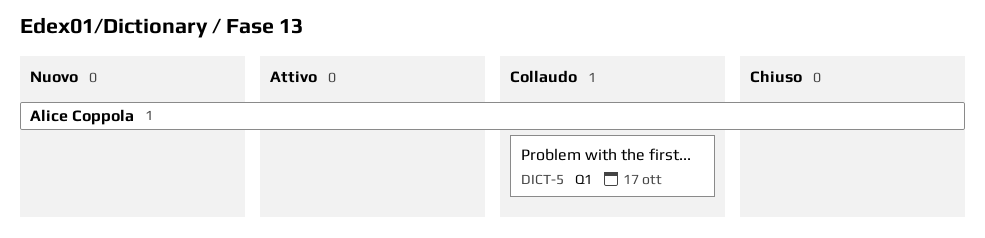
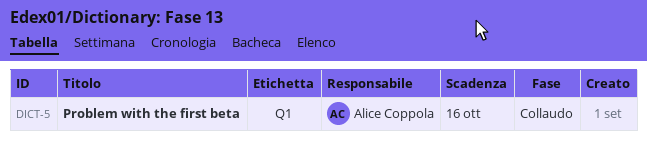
DICT-5, due: Oct 17 -> Oct 16

